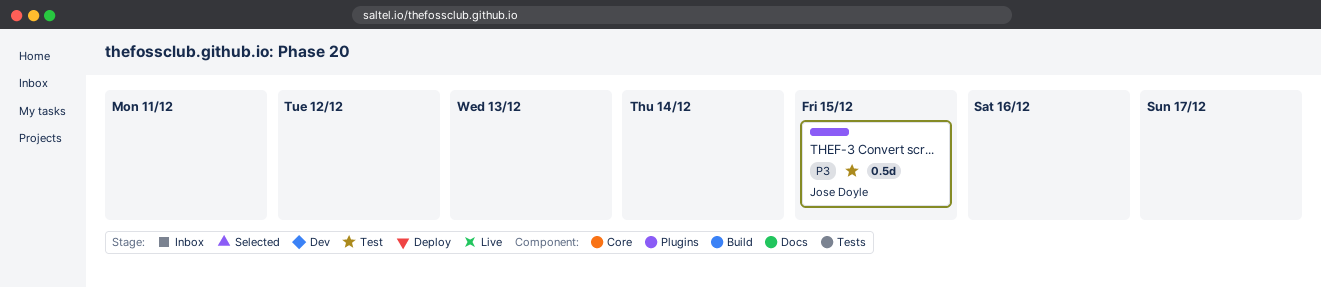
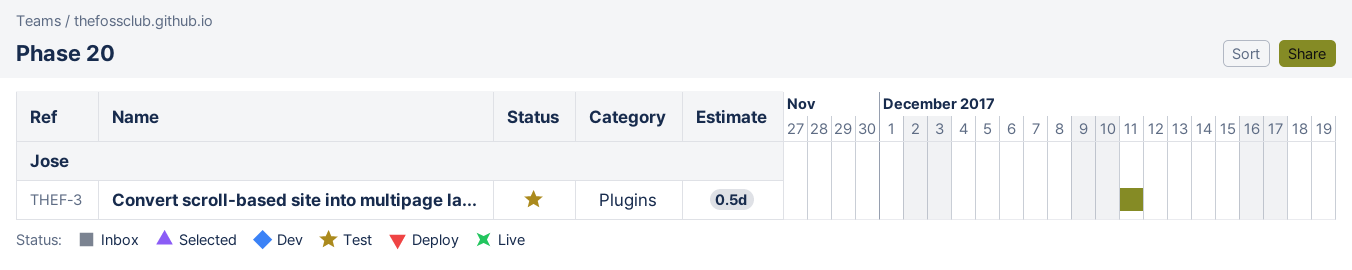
THEF-3, due: Dec 15 -> Dec 11

